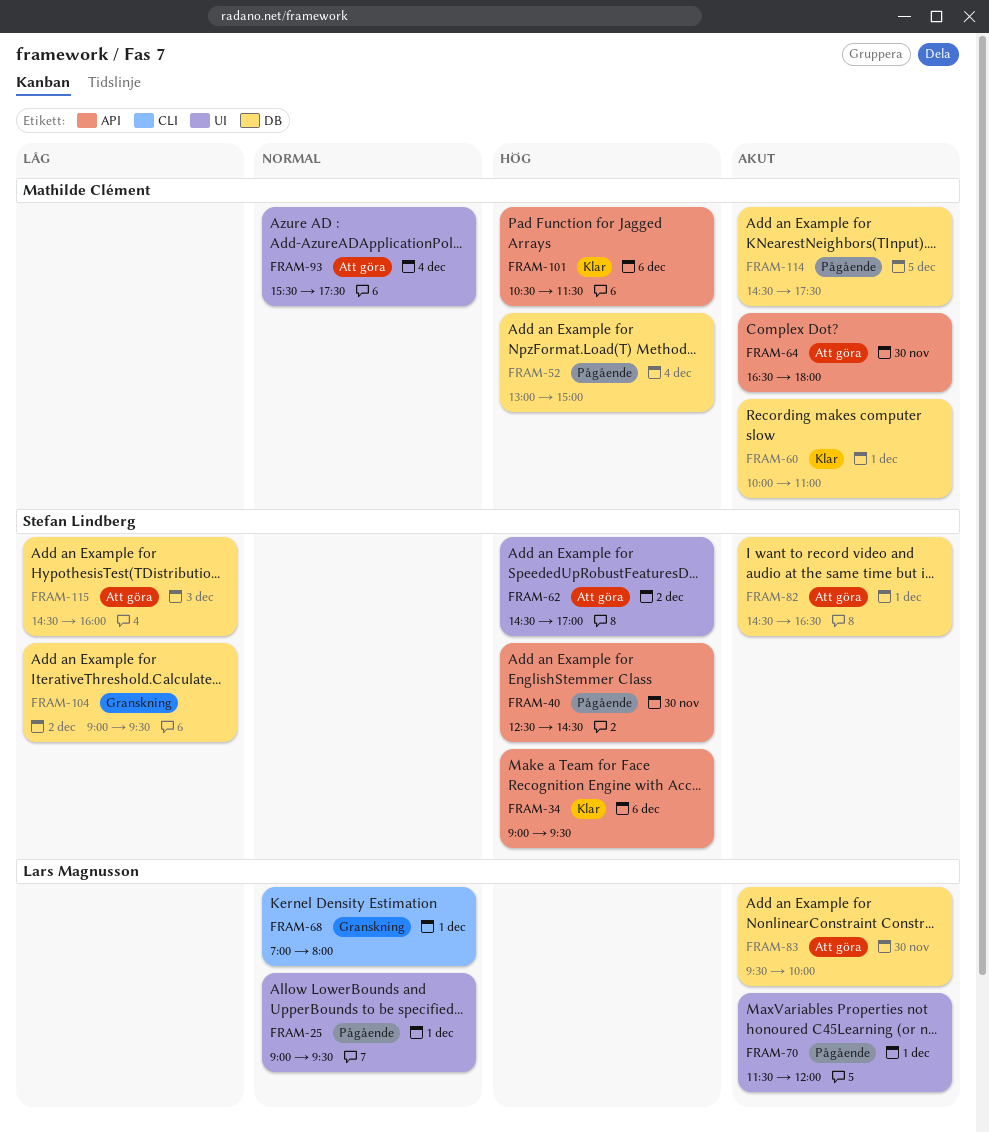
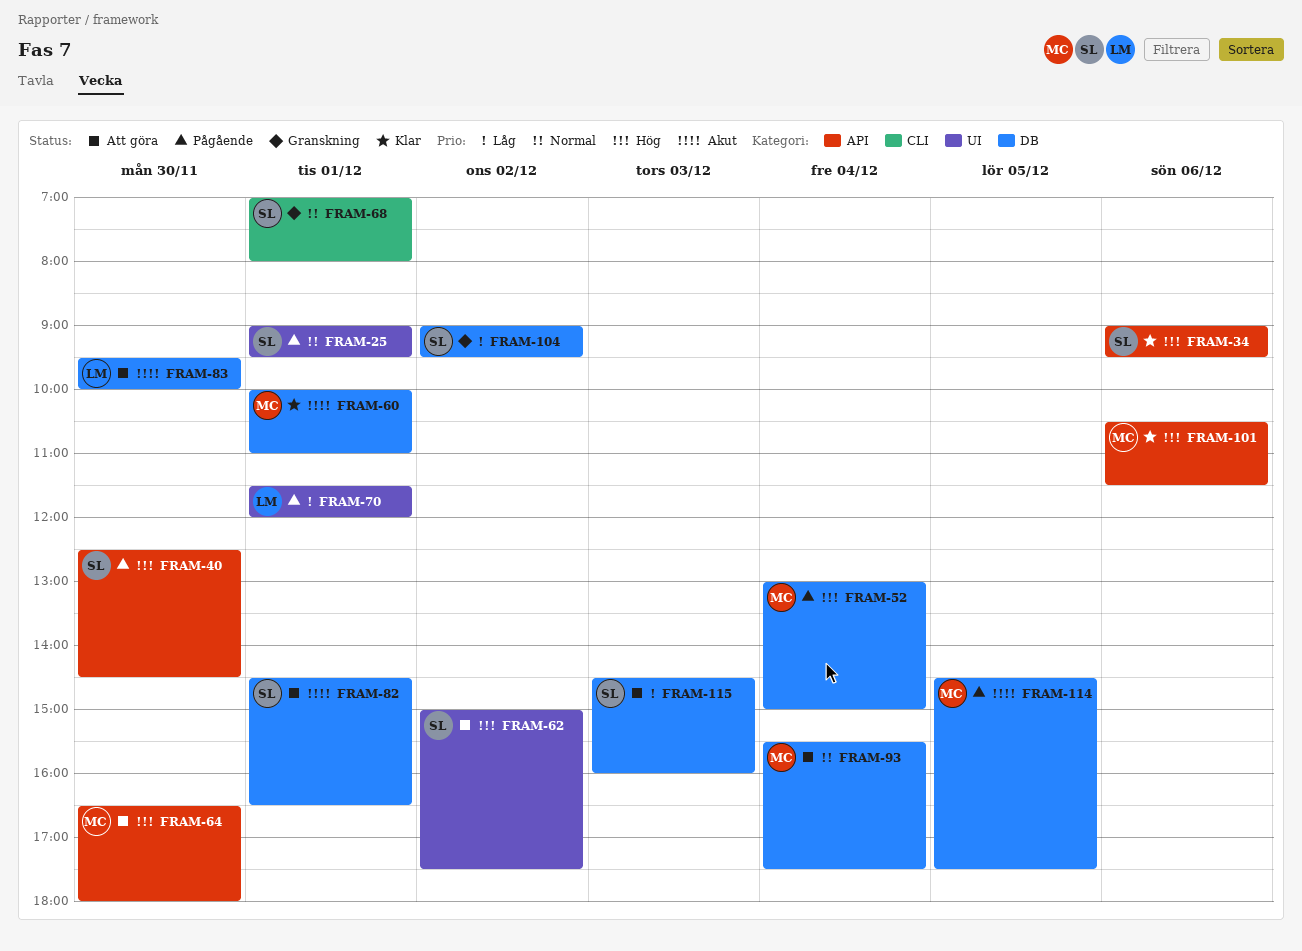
FRAM-25, owner: Lars Magnusson -> Stefan Lindberg
FRAM-62, begins: 14:30 -> 15:00
FRAM-62, ends: 17:00 -> 17:30
FRAM-64, priority: Akut -> Hög
FRAM-68, owner: Lars Magnusson -> Stefan Lindberg
FRAM-70, priority: Akut -> Låg
FRAM-93, label: UI -> DB

